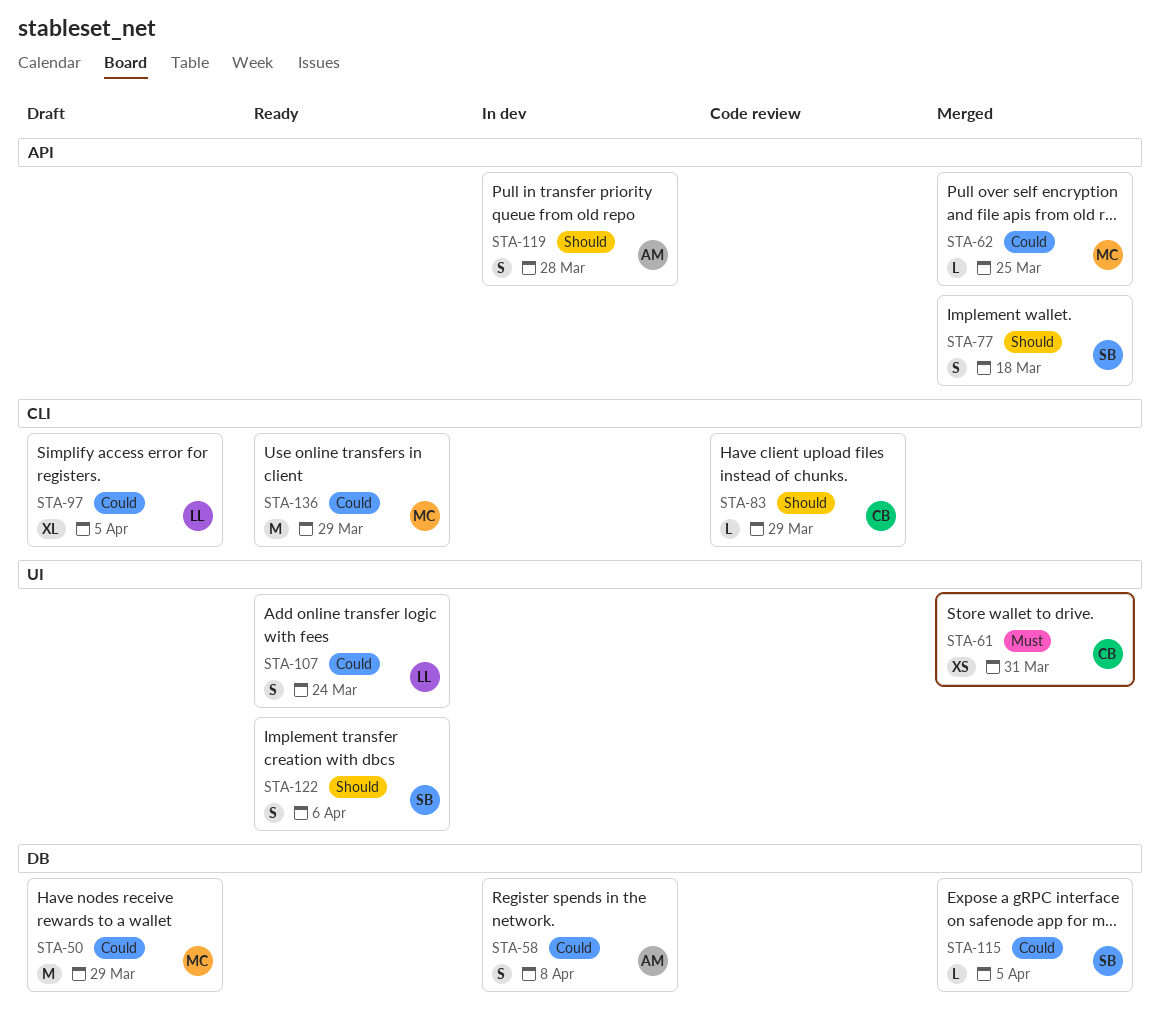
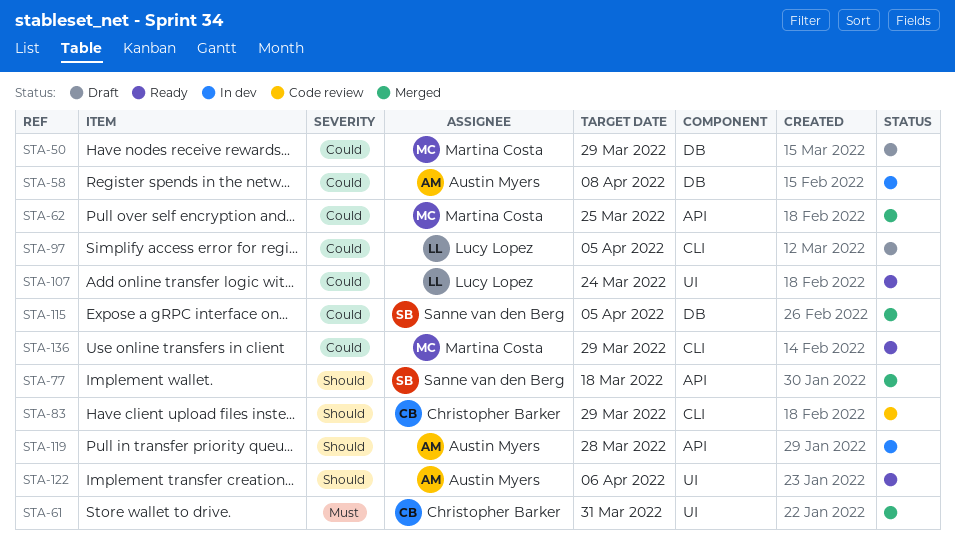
STA-122, owner: Sanne van den Berg -> Austin Myers

